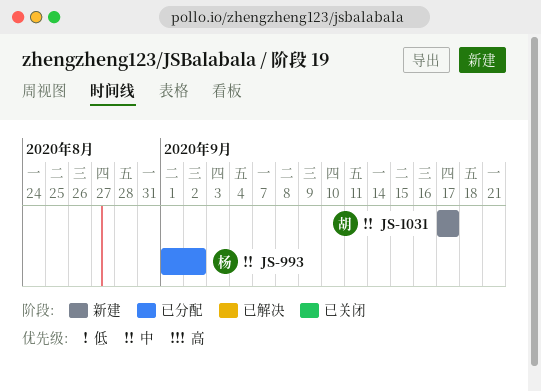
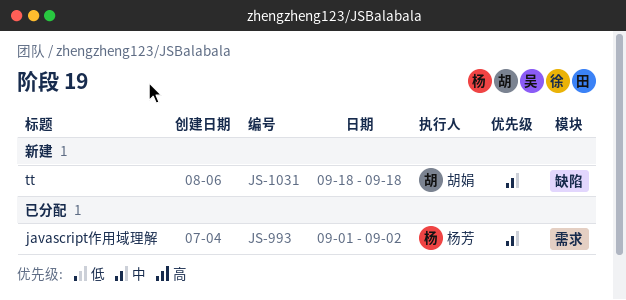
JS-1031, start: Sep 17 -> Sep 18
JS-1031, due: Sep 17 -> Sep 18

